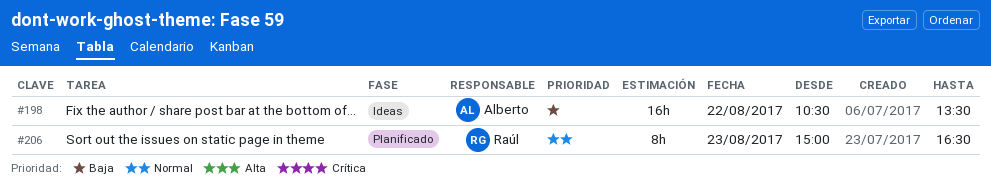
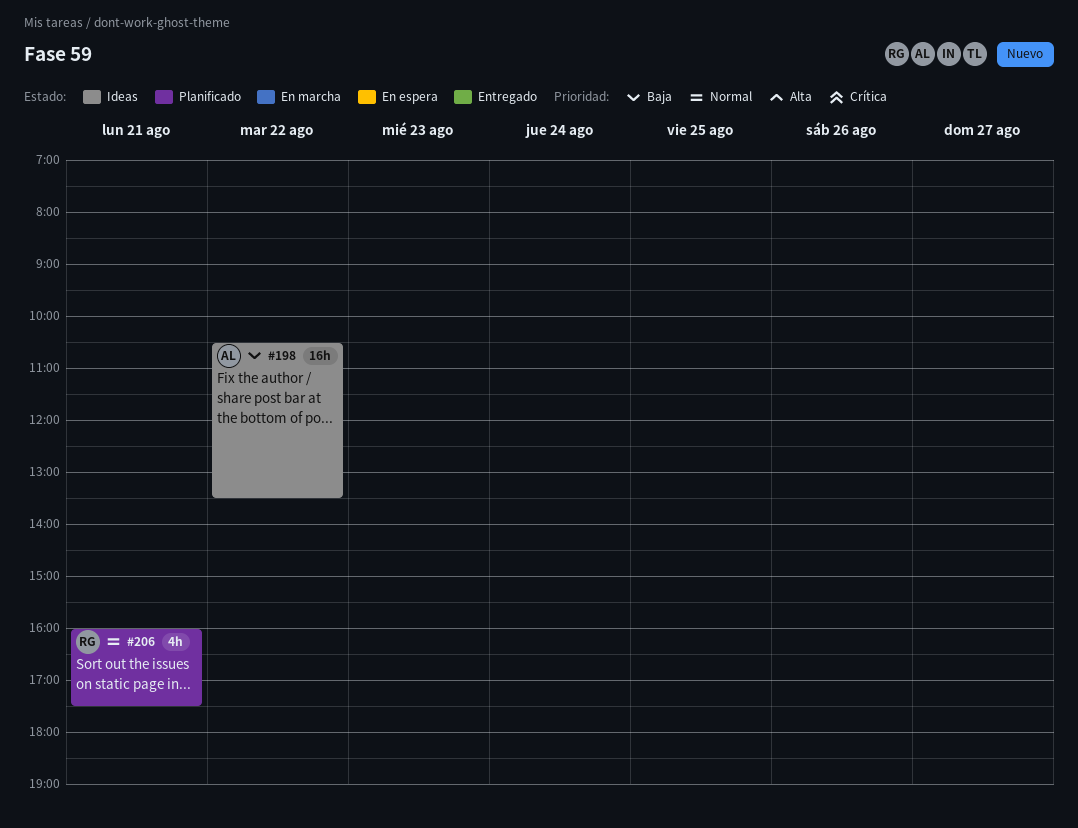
#206, estimate: 8h -> 4h
#206, day: Aug 23 -> Aug 21
#206, begins: 15:00 -> 16:00
#206, ends: 16:30 -> 17:30

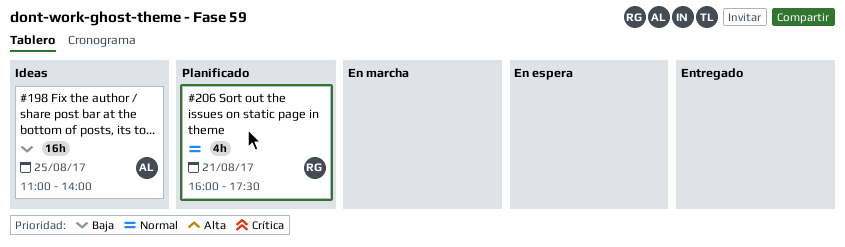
#198, day: Aug 22 -> Aug 25
#198, begins: 10:30 -> 11:00
#198, ends: 13:30 -> 14:00

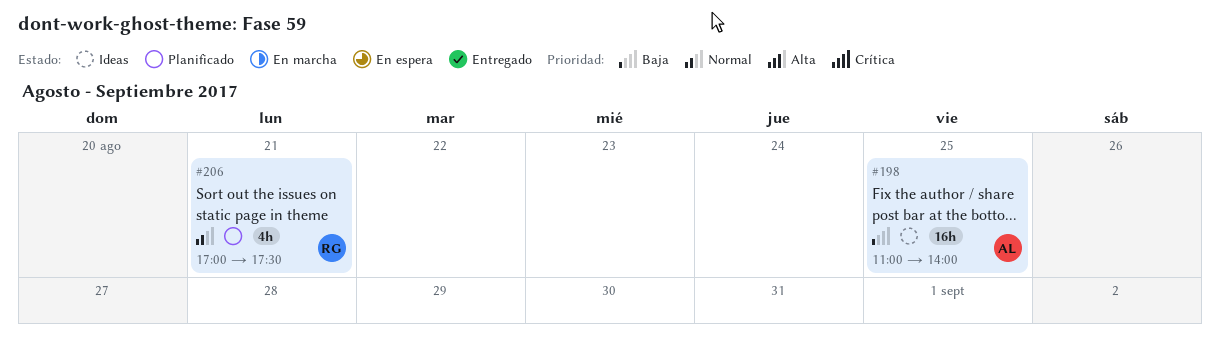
#206, begins: 16:00 -> 17:00

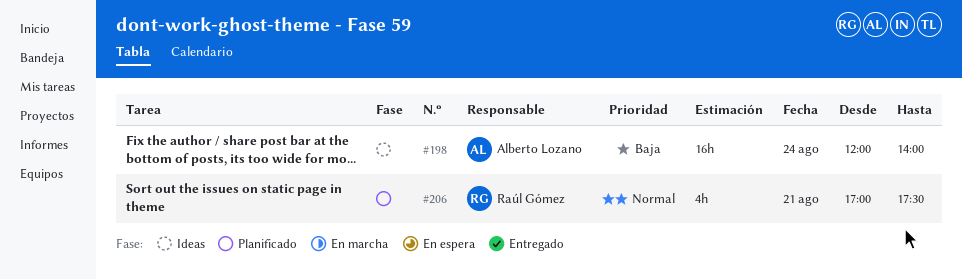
#198, day: Aug 25 -> Aug 24
#198, begins: 11:00 -> 12:00

